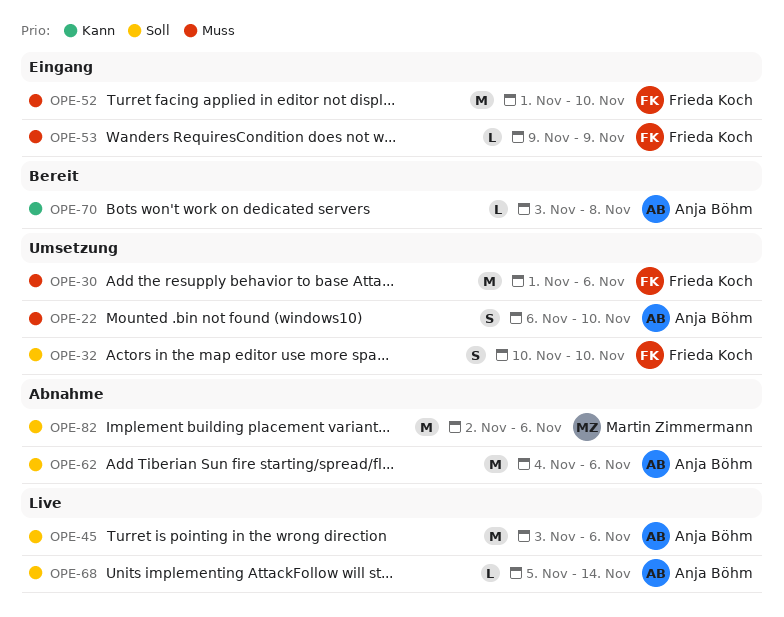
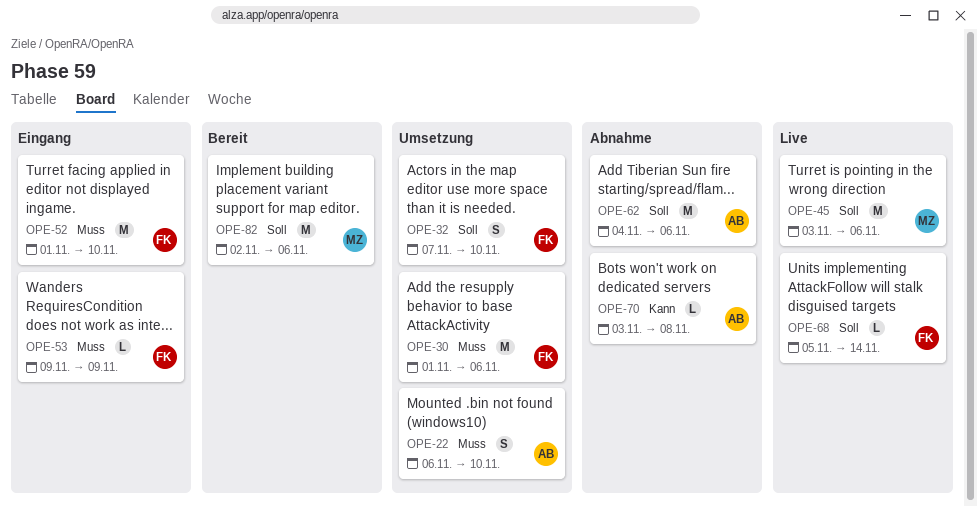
OPE-32, start: Nov 10 -> Nov 7
OPE-45, owner: Anja Böhm -> Martin Zimmermann
OPE-68, owner: Anja Böhm -> Frieda Koch
OPE-70, status: Bereit -> Abnahme
OPE-82, status: Abnahme -> Bereit

